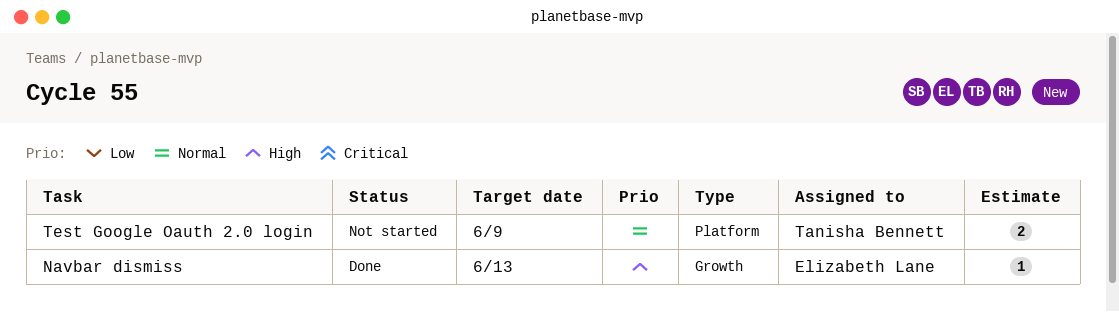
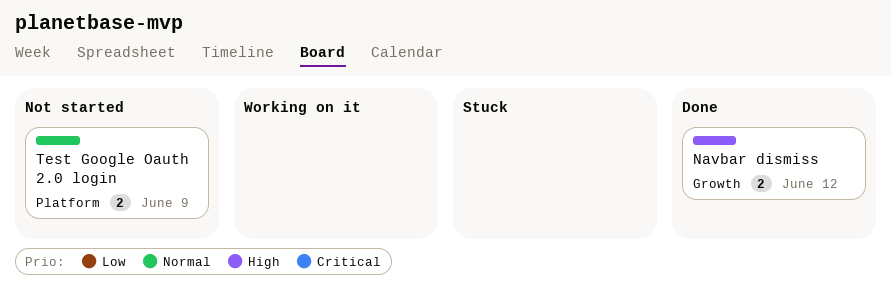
Navbar dismiss, estimate: 1 -> 2
Navbar dismiss, due: Jun 13 -> Jun 12

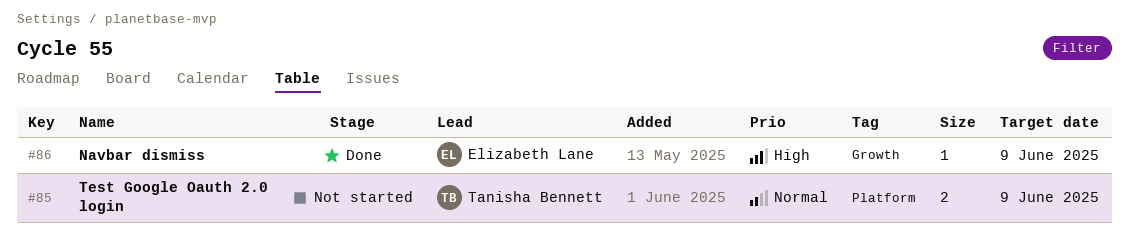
Navbar dismiss, estimate: 2 -> 1
Navbar dismiss, due: Jun 12 -> Jun 9

